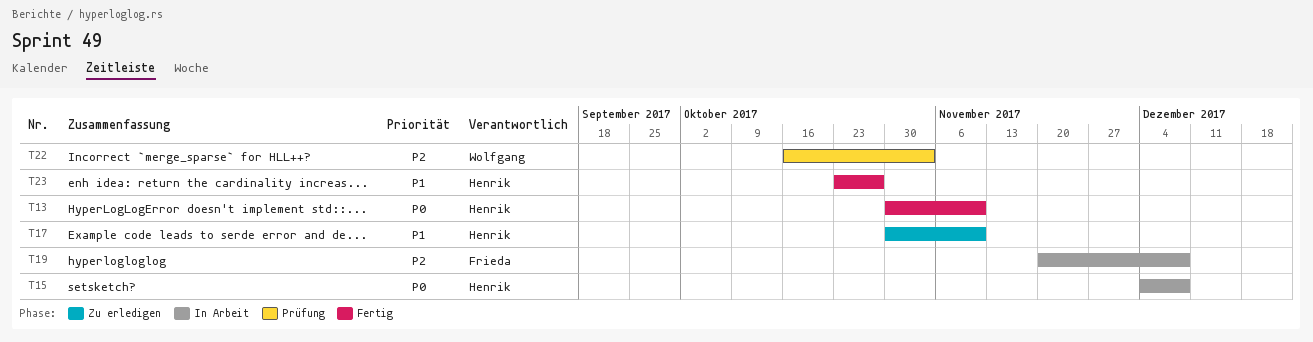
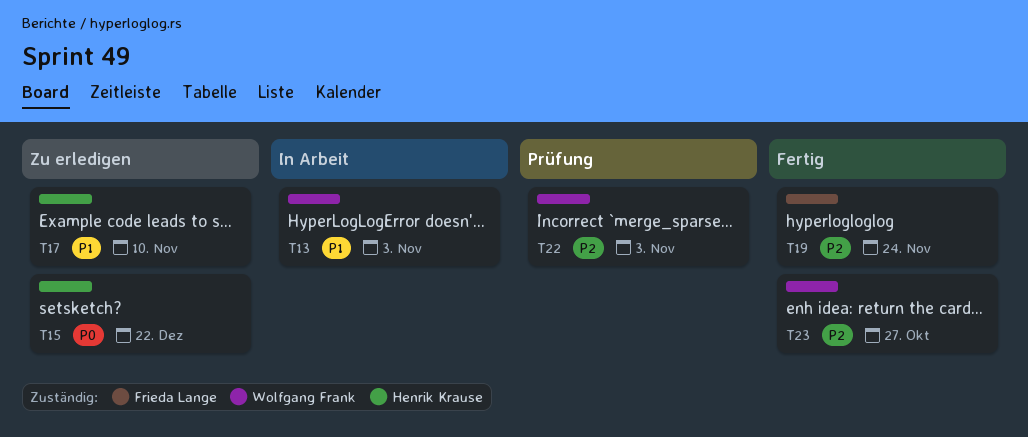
T13, status: Fertig -> In Arbeit
T13, owner: Henrik Krause -> Wolfgang Frank
T13, priority: P0 -> P1
T13, due: Nov 10 -> Nov 3
T15, status: In Arbeit -> Zu erledigen
T15, due: Dec 8 -> Dec 22
T19, status: In Arbeit -> Fertig
T19, due: Dec 8 -> Nov 24
T23, owner: Henrik Krause -> Wolfgang Frank
T23, priority: P1 -> P2

